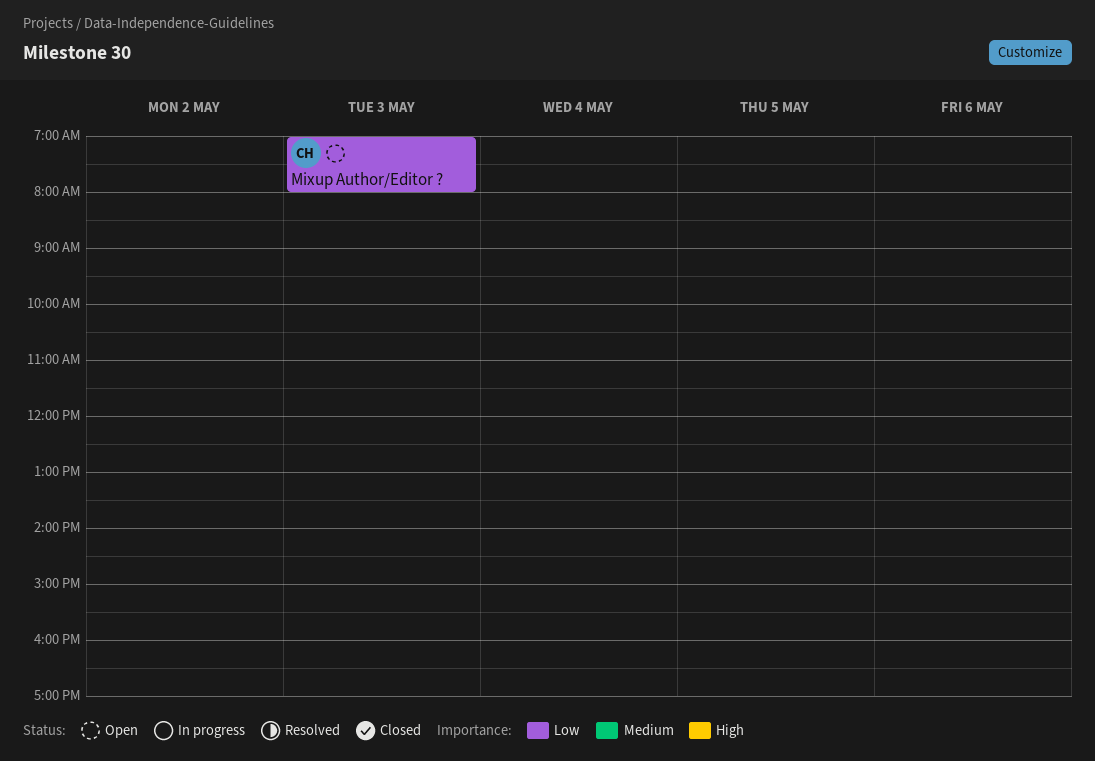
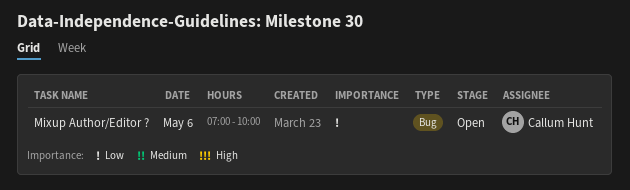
Mixup Author/Editor ?, day: May 3 -> May 6
Mixup Author/Editor ?, ends: 08:00 -> 10:00

